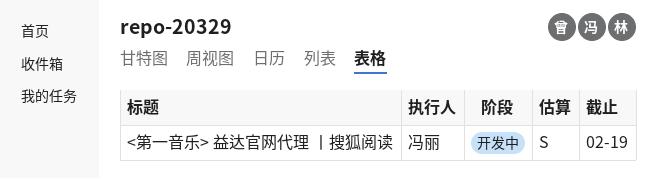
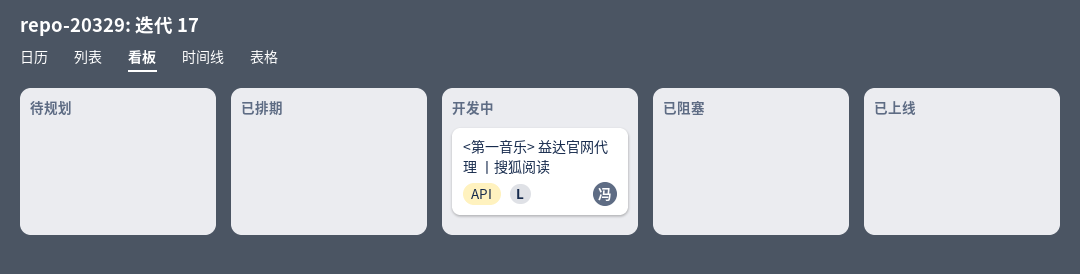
<第一音乐> 益达官网代理 丨搜狐阅读, estimate: S -> L

